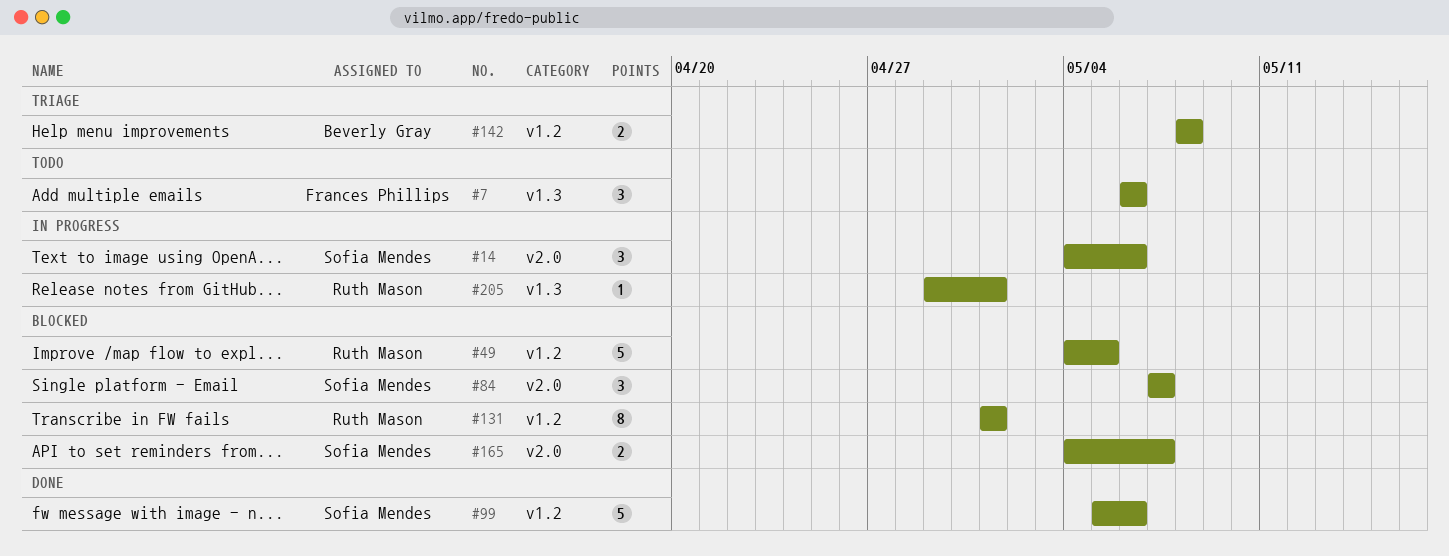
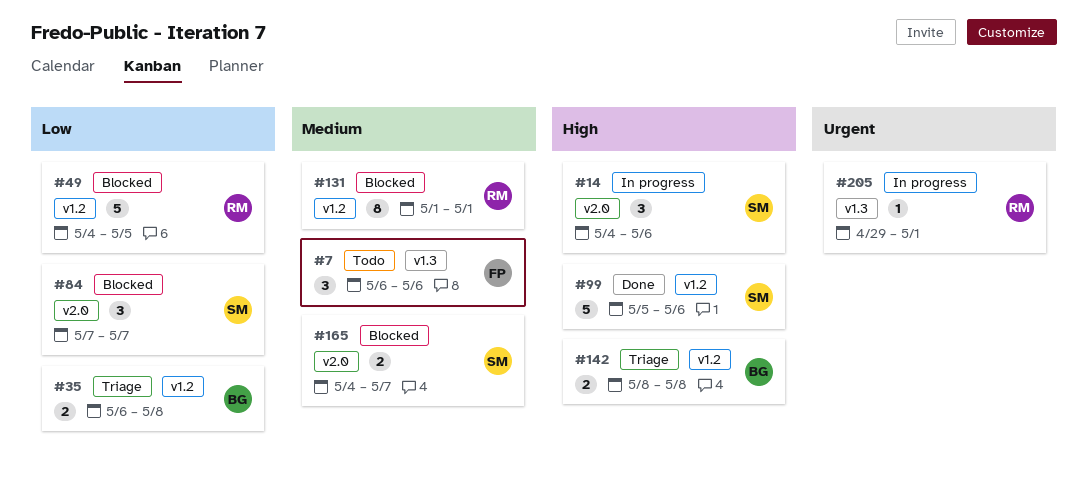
#35: none -> present

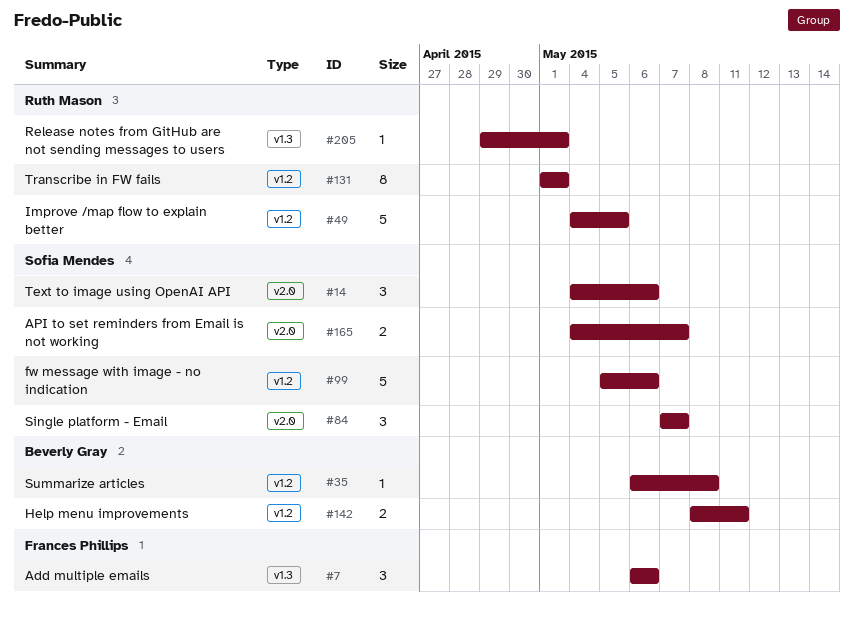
#35, estimate: 2 -> 1
#142, due: May 8 -> May 11

